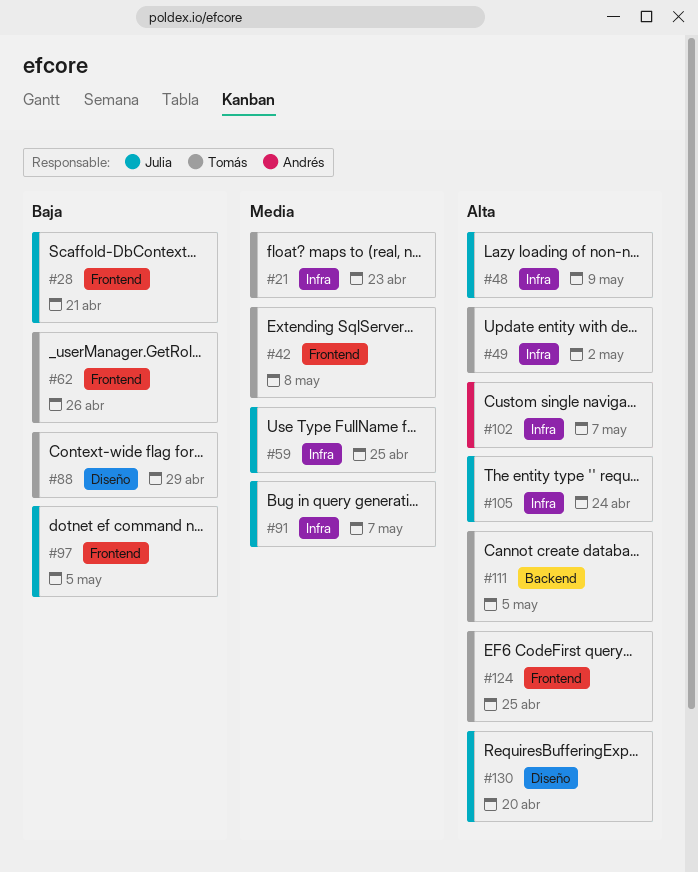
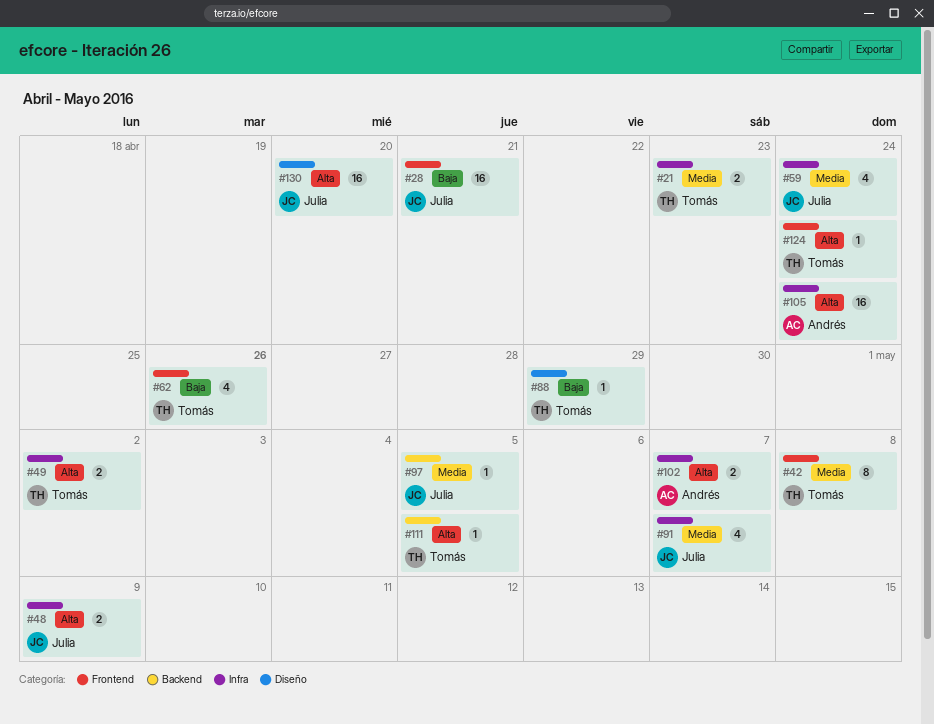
#59, due: Apr 25 -> Apr 24
#97, priority: Baja -> Media
#97, label: Frontend -> Backend
#105, owner: Julia -> Andrés
#124, due: Apr 25 -> Apr 24

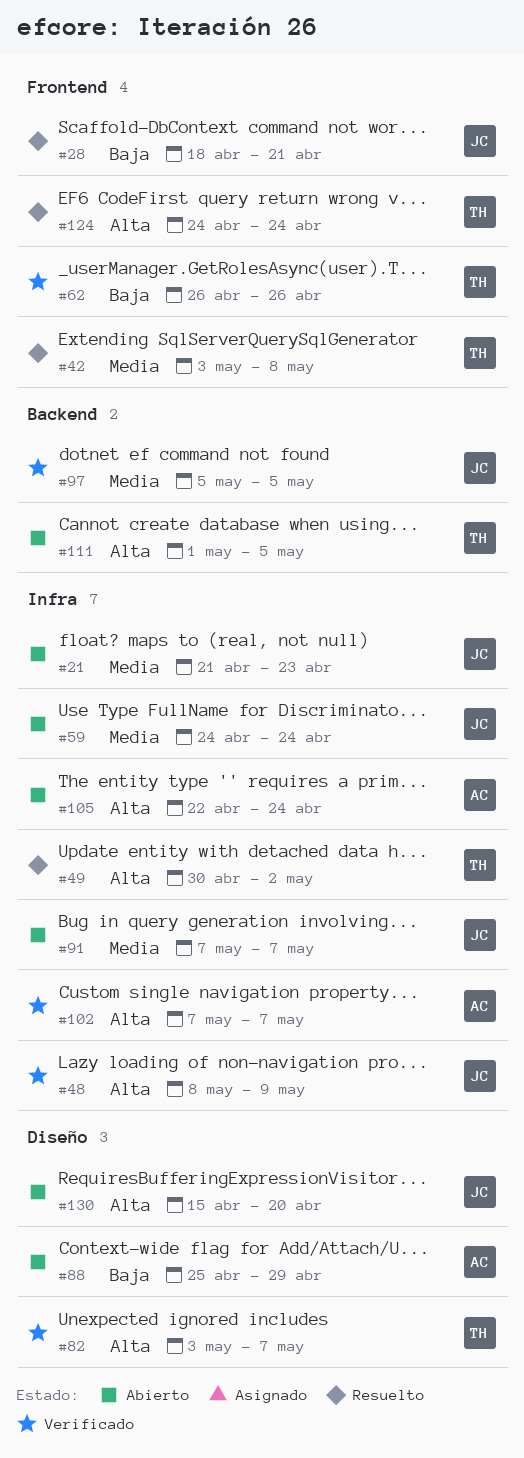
#21, owner: Tomás -> Julia
#82: none -> present
#88, owner: Tomás -> Andrés

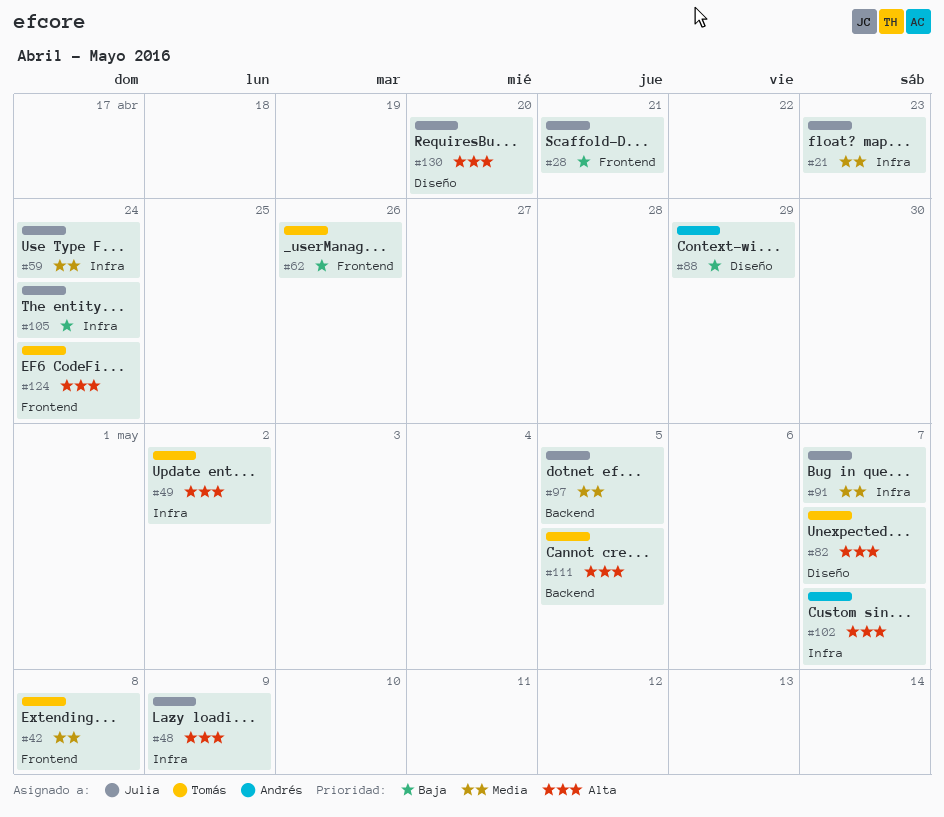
#105, owner: Andrés -> Julia
#105, priority: Alta -> Baja

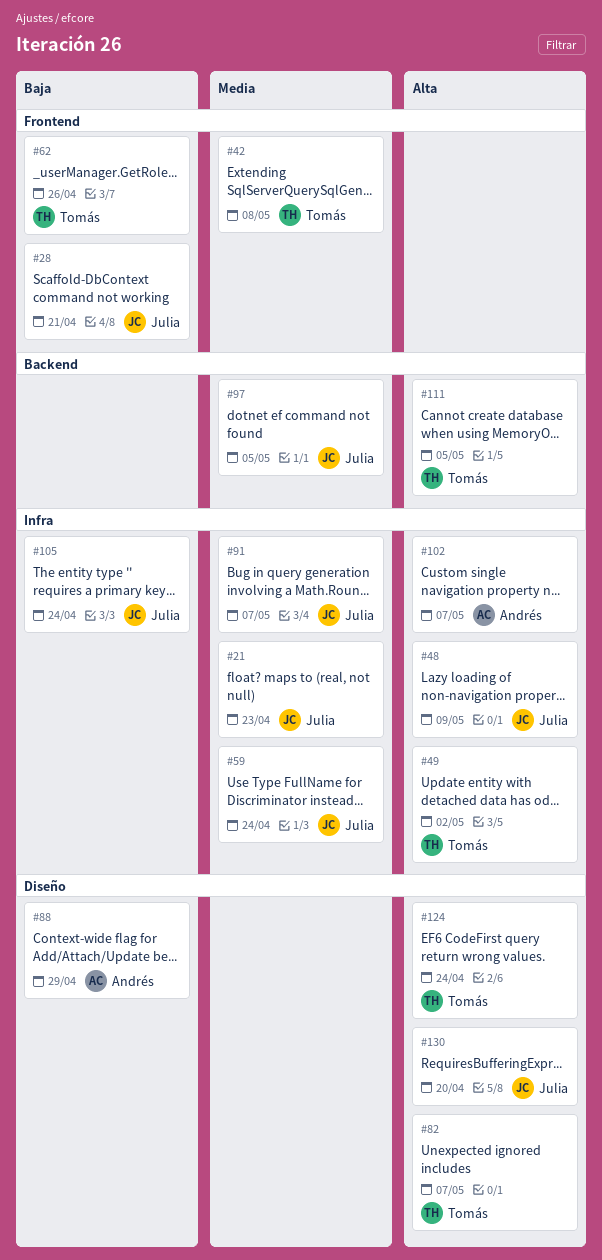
#124, label: Frontend -> Diseño

